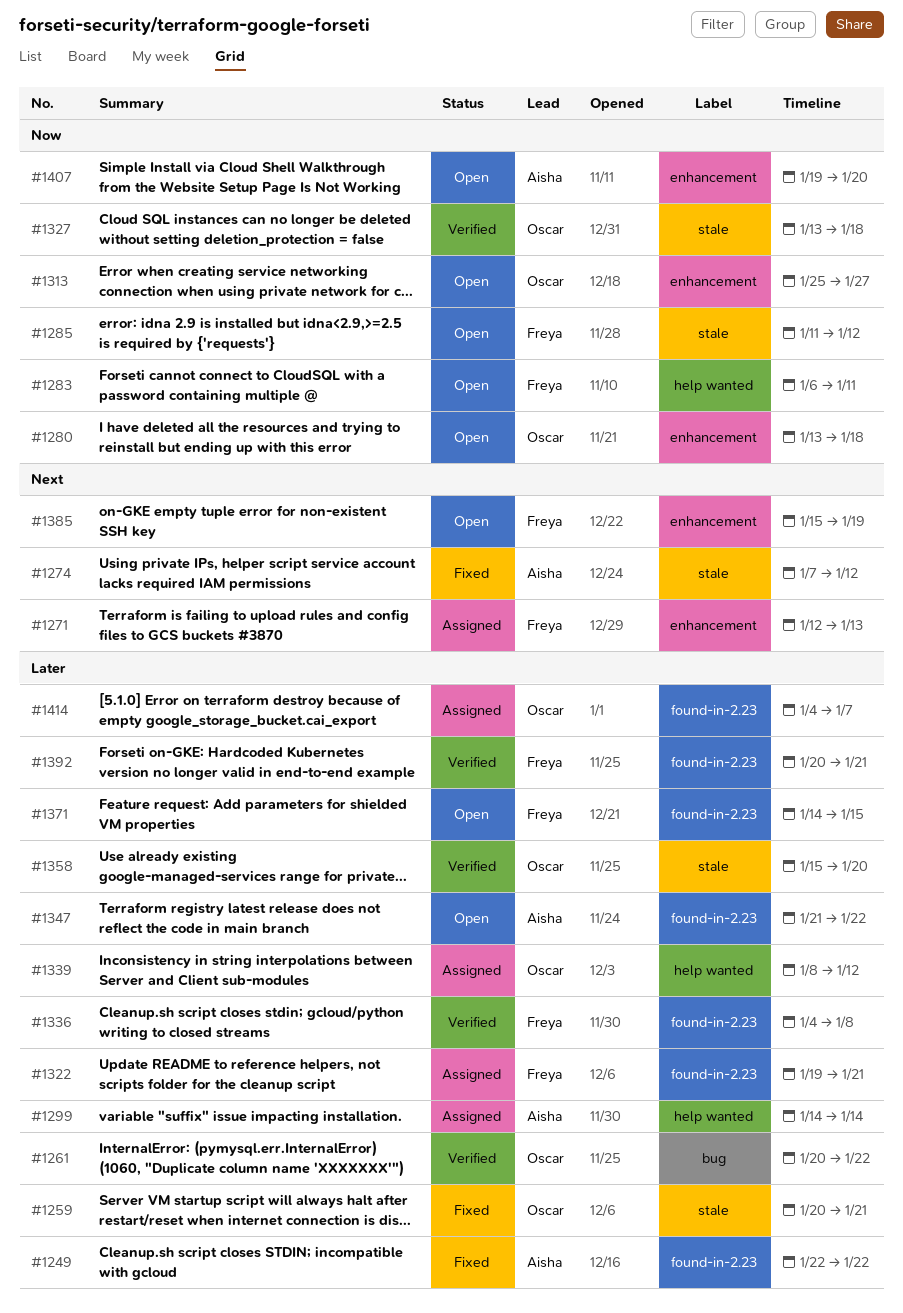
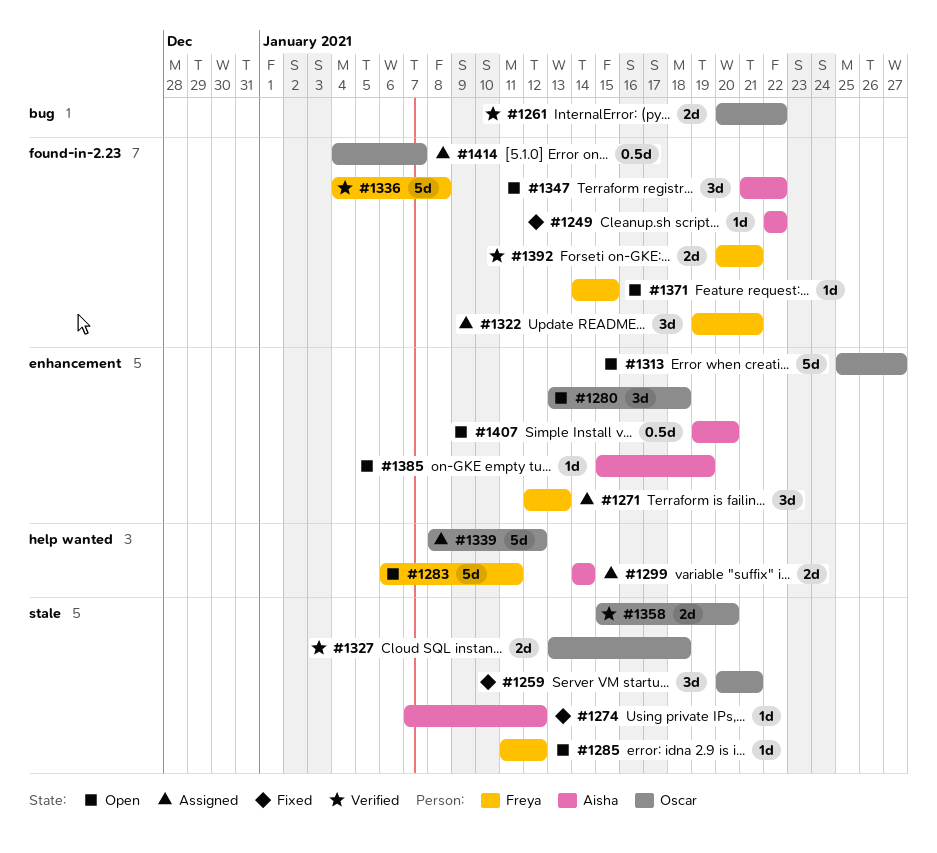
#1385, owner: Freya -> Aisha

